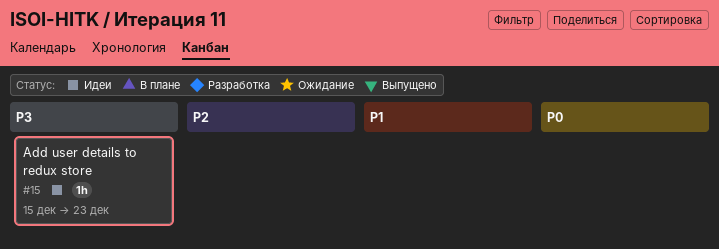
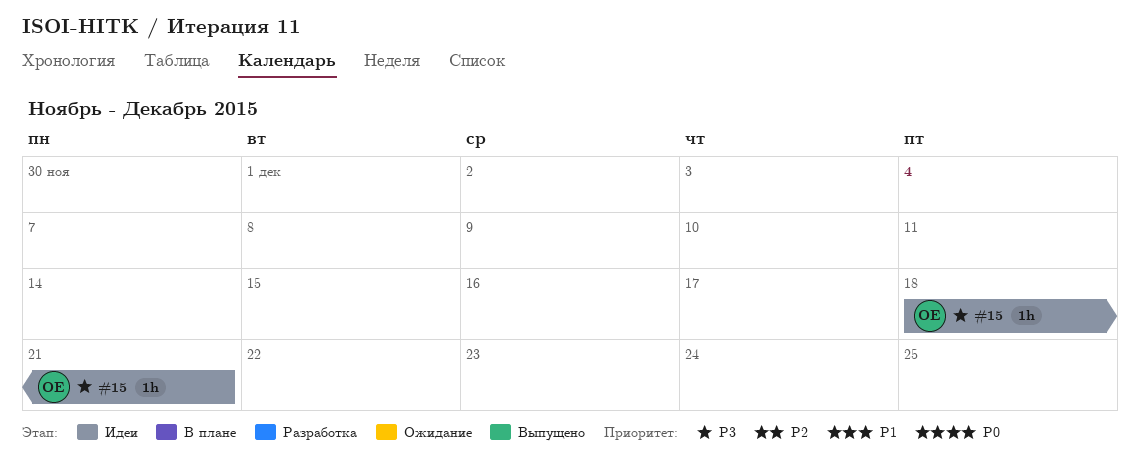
#15, start: Dec 15 -> Dec 18
#15, due: Dec 23 -> Dec 21

